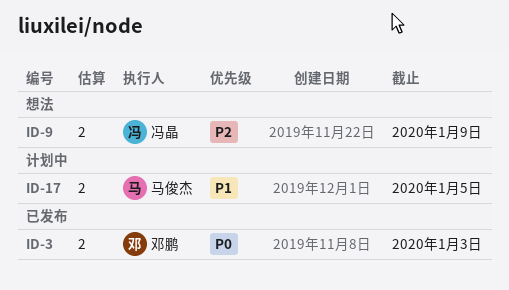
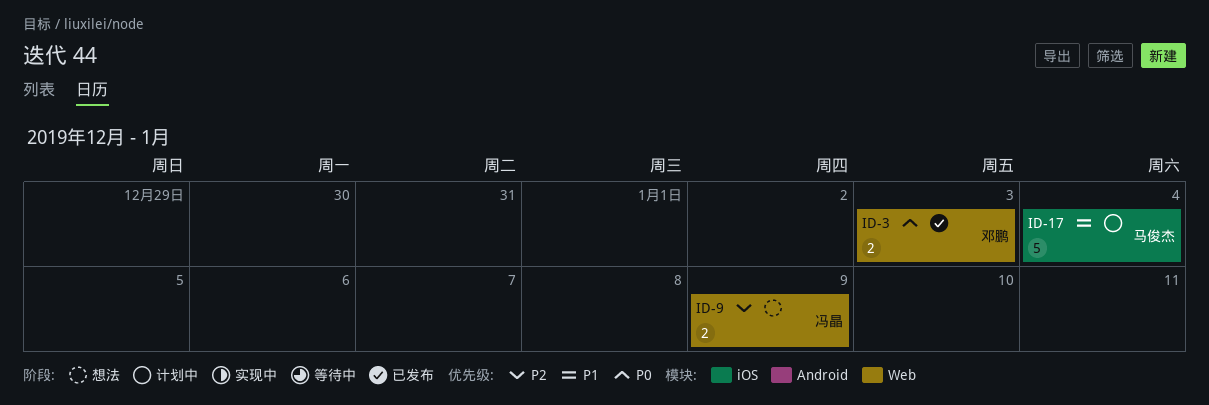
ID-17, estimate: 2 -> 5
ID-17, due: Jan 5 -> Jan 4

